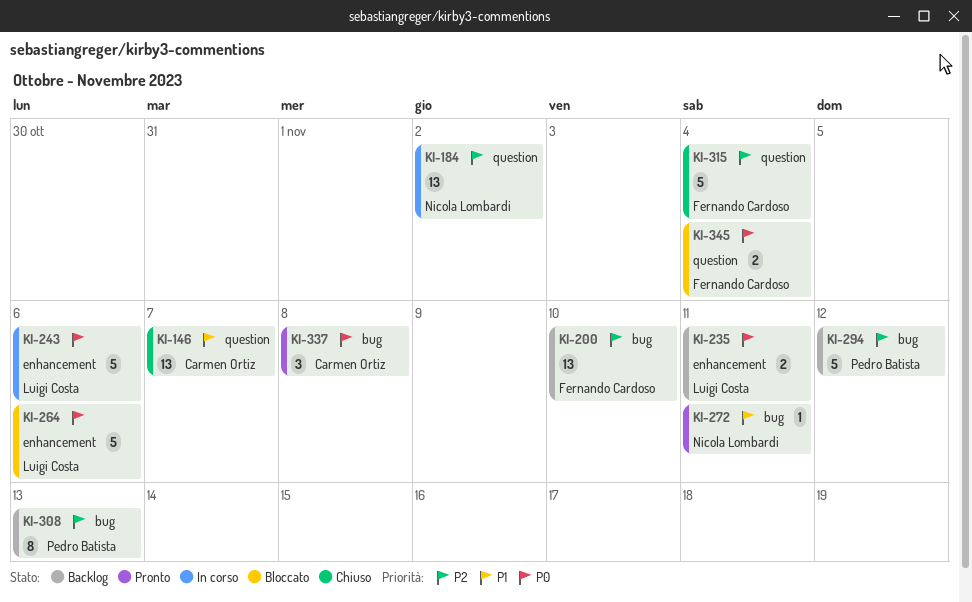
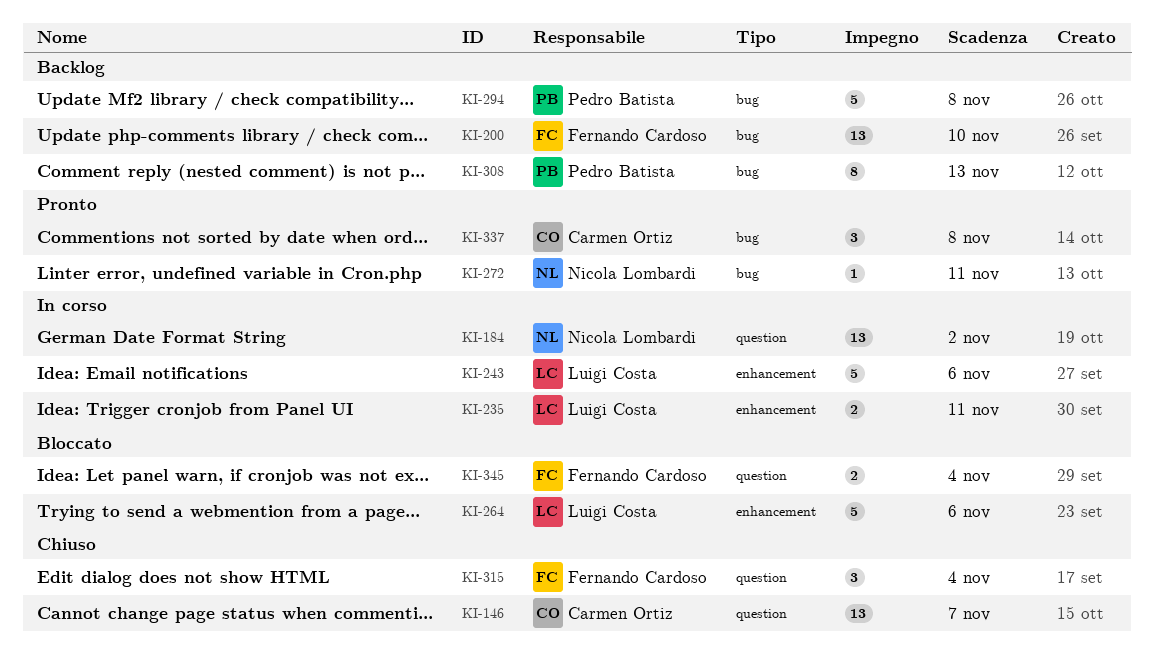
KI-235, status: Backlog -> In corso
KI-294, due: Nov 12 -> Nov 8
KI-315, estimate: 5 -> 3

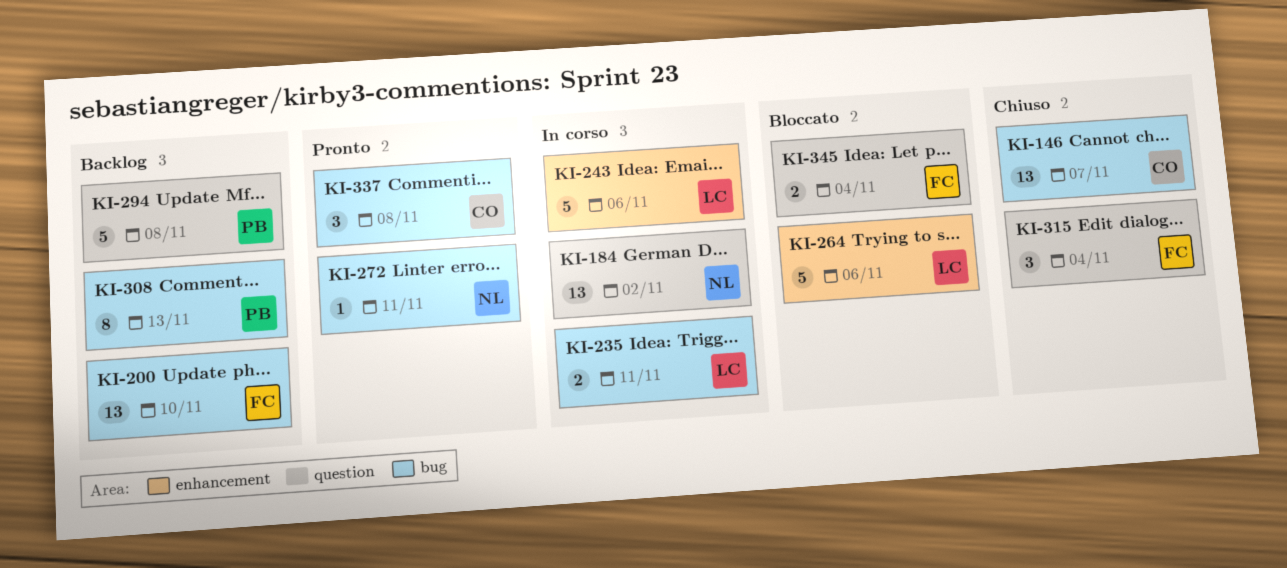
KI-146, label: question -> bug
KI-235, label: enhancement -> bug
KI-294, label: bug -> question

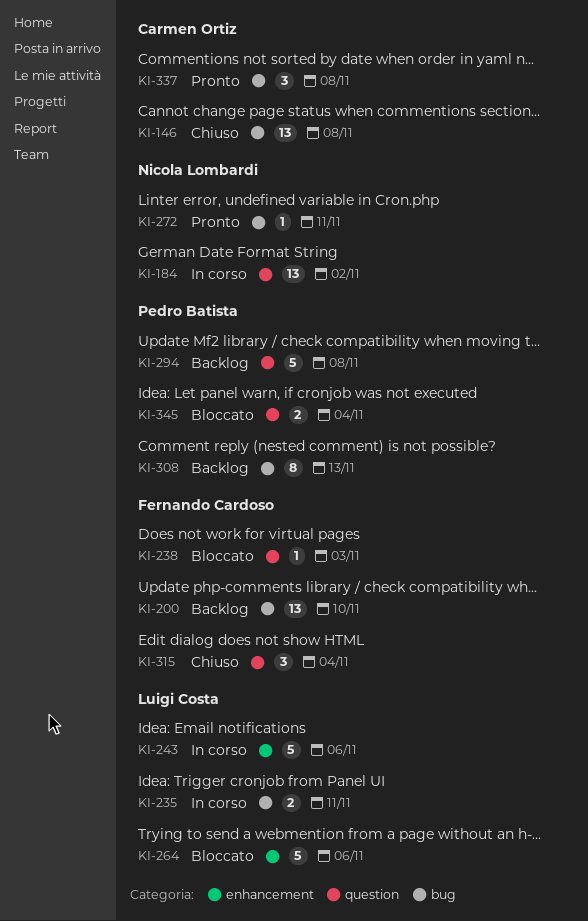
KI-146, due: Nov 7 -> Nov 8
KI-238: none -> present
KI-345, owner: Fernando Cardoso -> Pedro Batista

